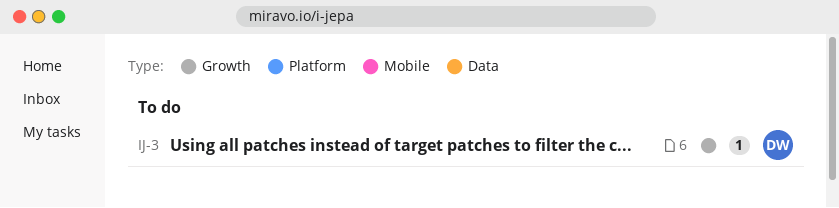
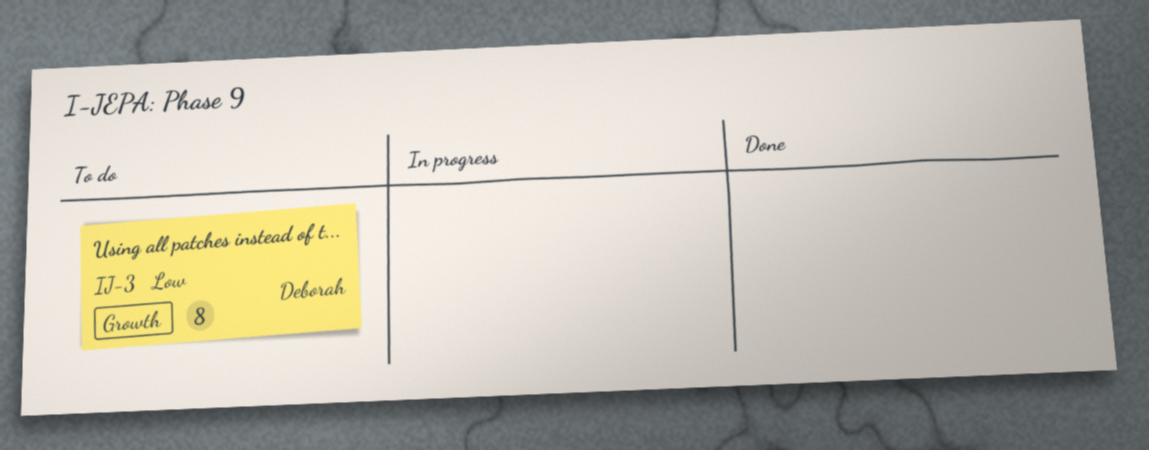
IJ-3, estimate: 1 -> 8

